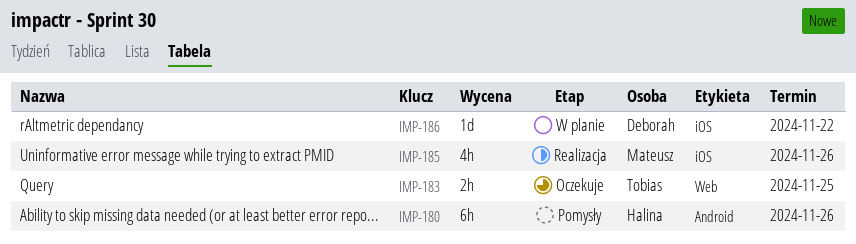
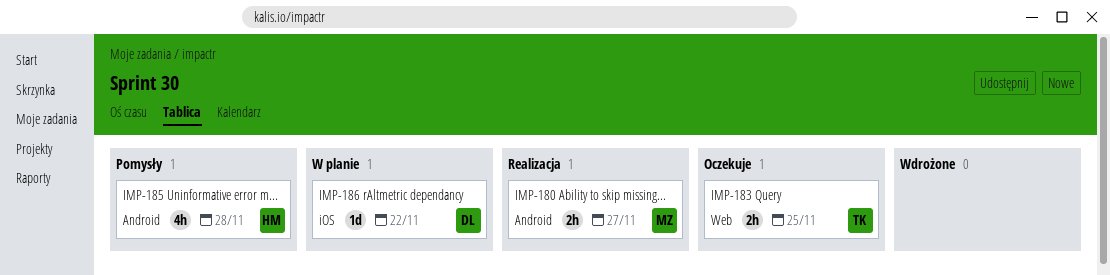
IMP-180, status: Pomysły -> Realizacja
IMP-180, owner: Halina -> Mateusz
IMP-180, estimate: 6h -> 2h
IMP-180, due: Nov 26 -> Nov 27
IMP-185, status: Realizacja -> Pomysły
IMP-185, owner: Mateusz -> Halina
IMP-185, label: iOS -> Android
IMP-185, due: Nov 26 -> Nov 28

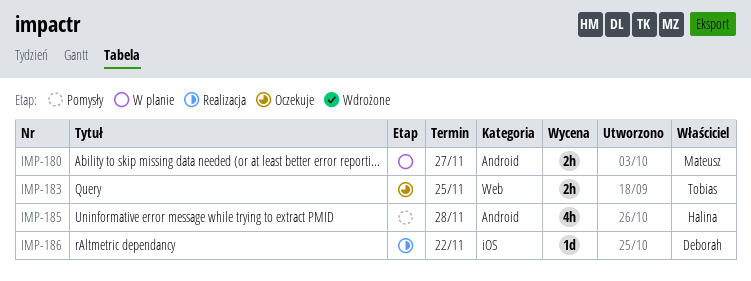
IMP-180, status: Realizacja -> W planie
IMP-186, status: W planie -> Realizacja

